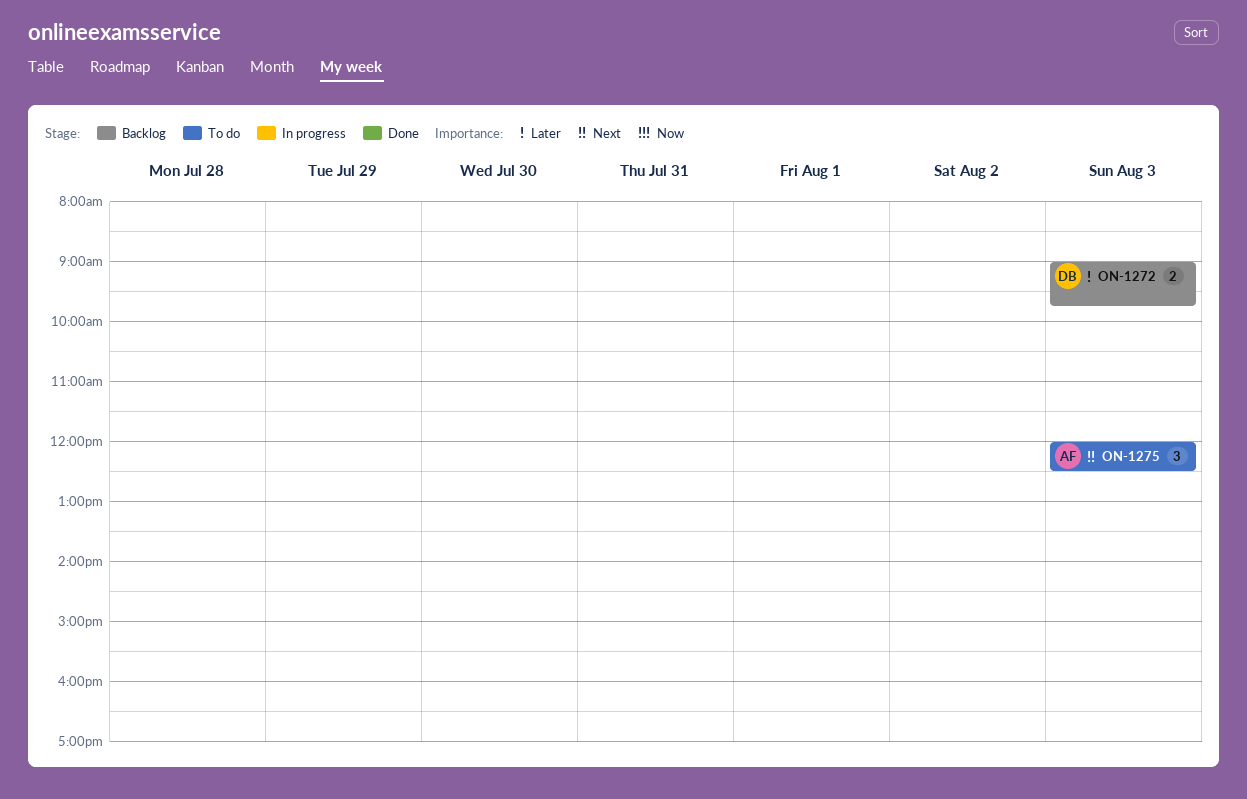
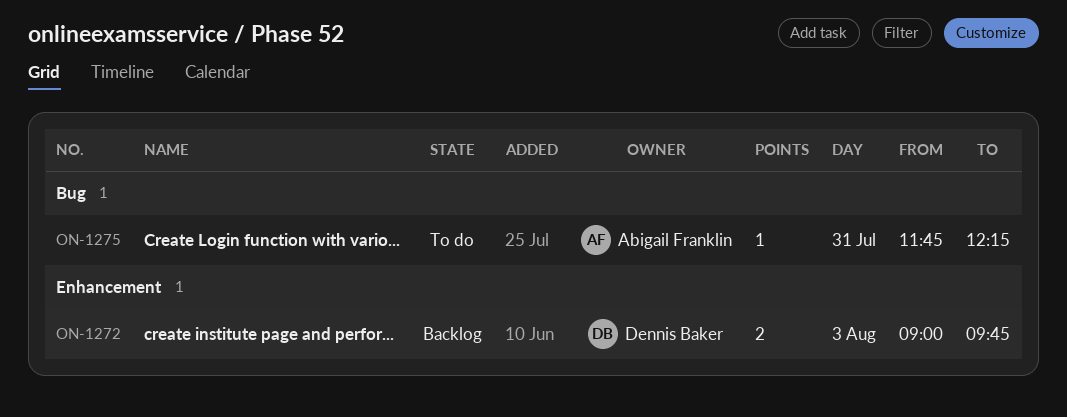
ON-1275, estimate: 3 -> 1
ON-1275, day: Aug 3 -> Jul 31
ON-1275, begins: 12:00 -> 11:45
ON-1275, ends: 12:30 -> 12:15

